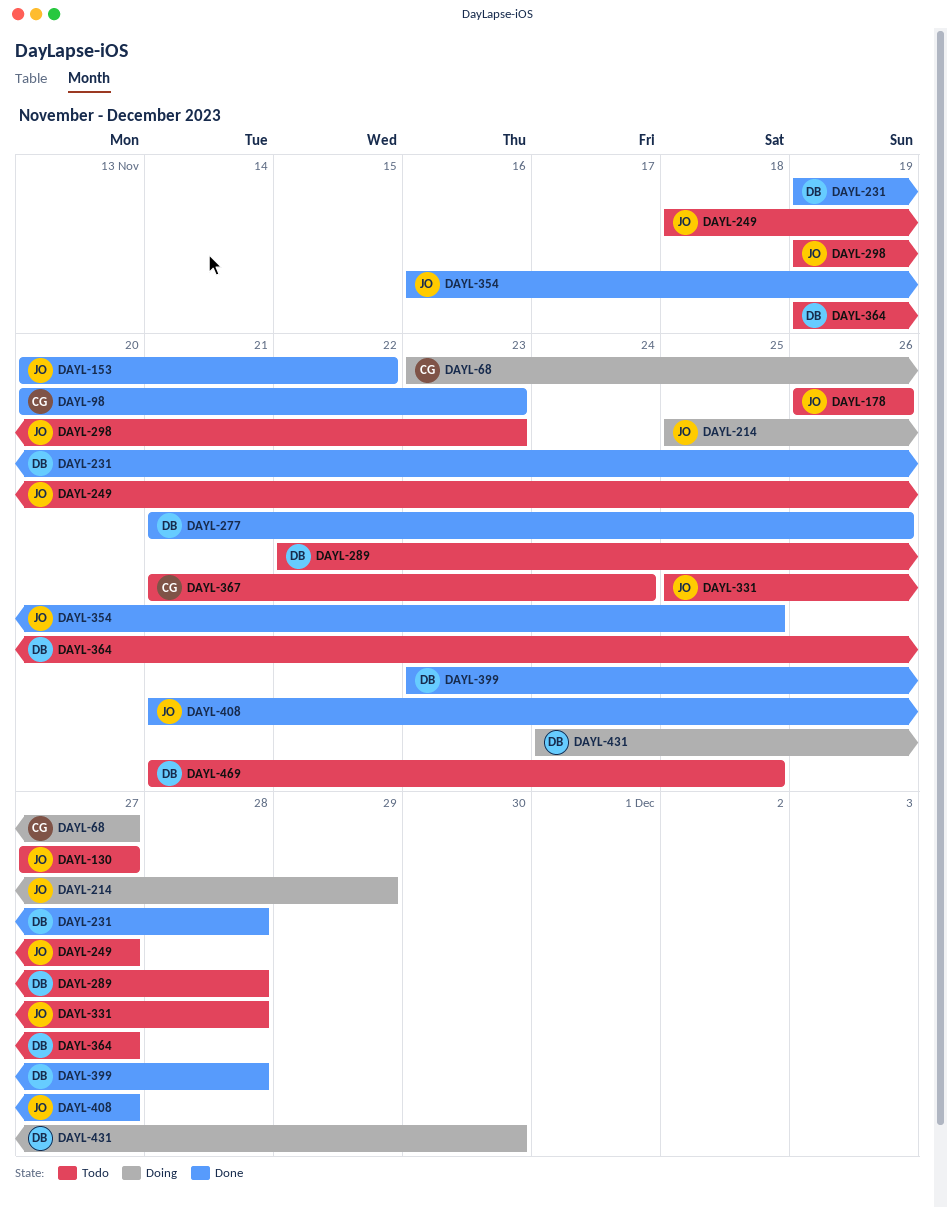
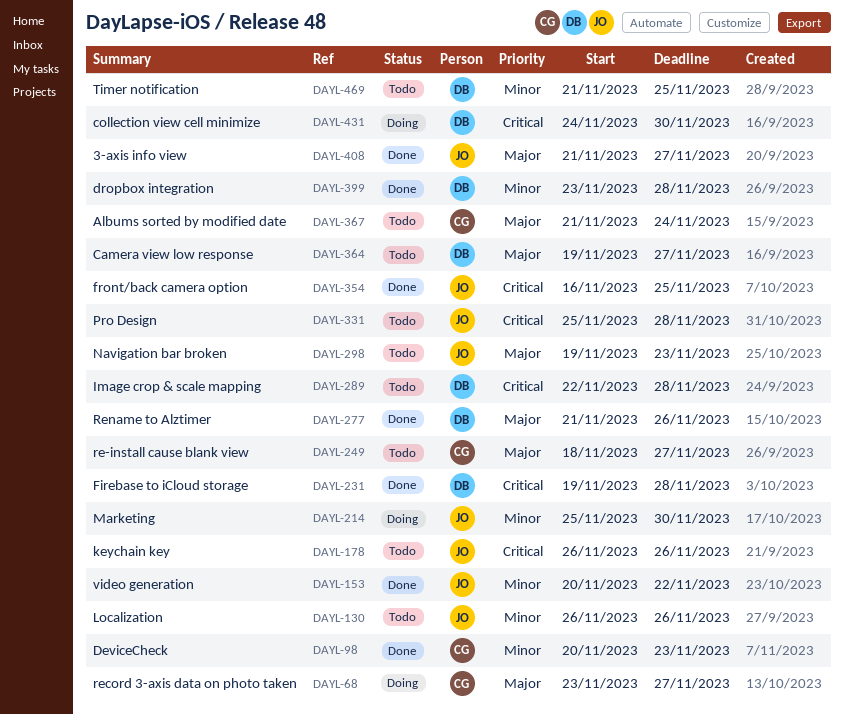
DAYL-130, start: Nov 27 -> Nov 26
DAYL-130, due: Nov 27 -> Nov 26
DAYL-214, due: Nov 29 -> Nov 30
DAYL-249, owner: JO -> CG

